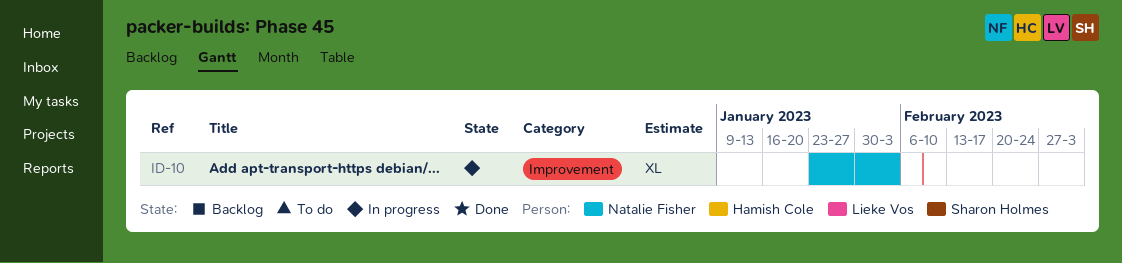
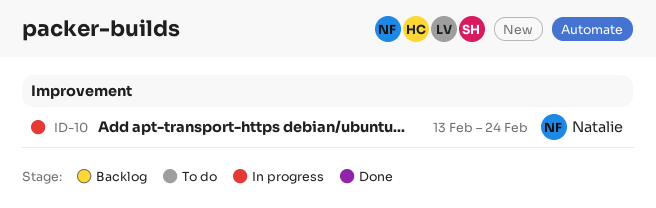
ID-10, start: Jan 23 -> Feb 13
ID-10, due: Feb 3 -> Feb 24

